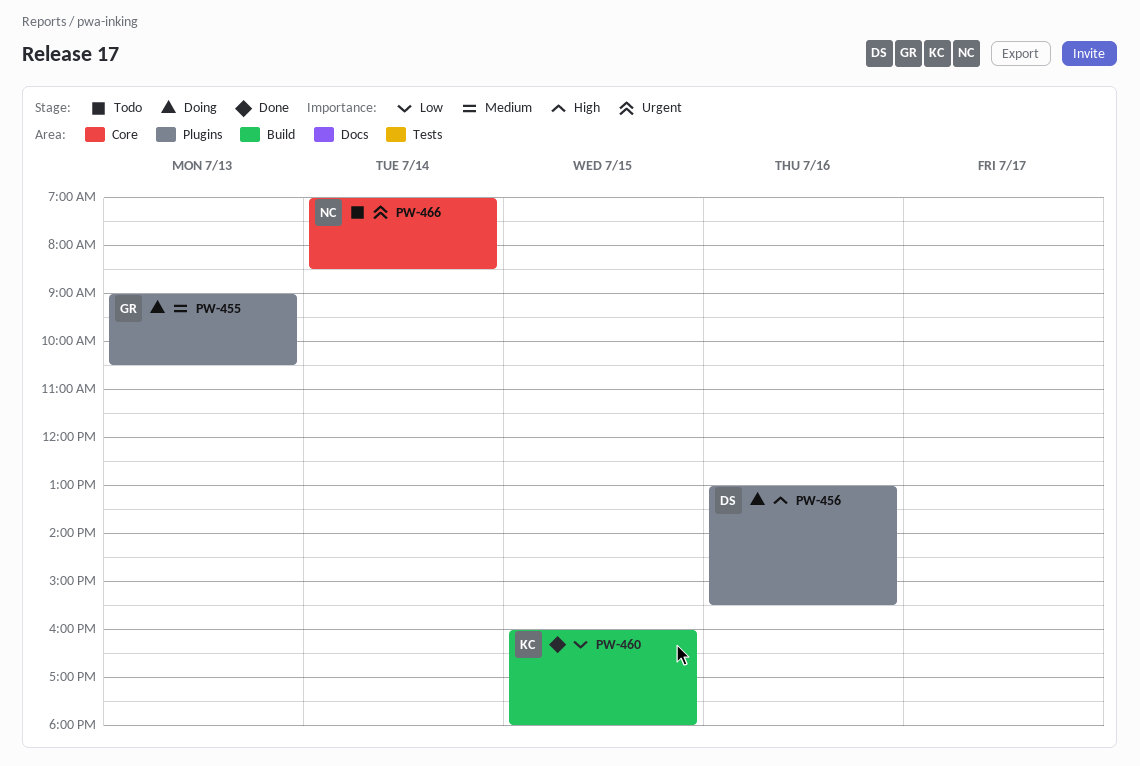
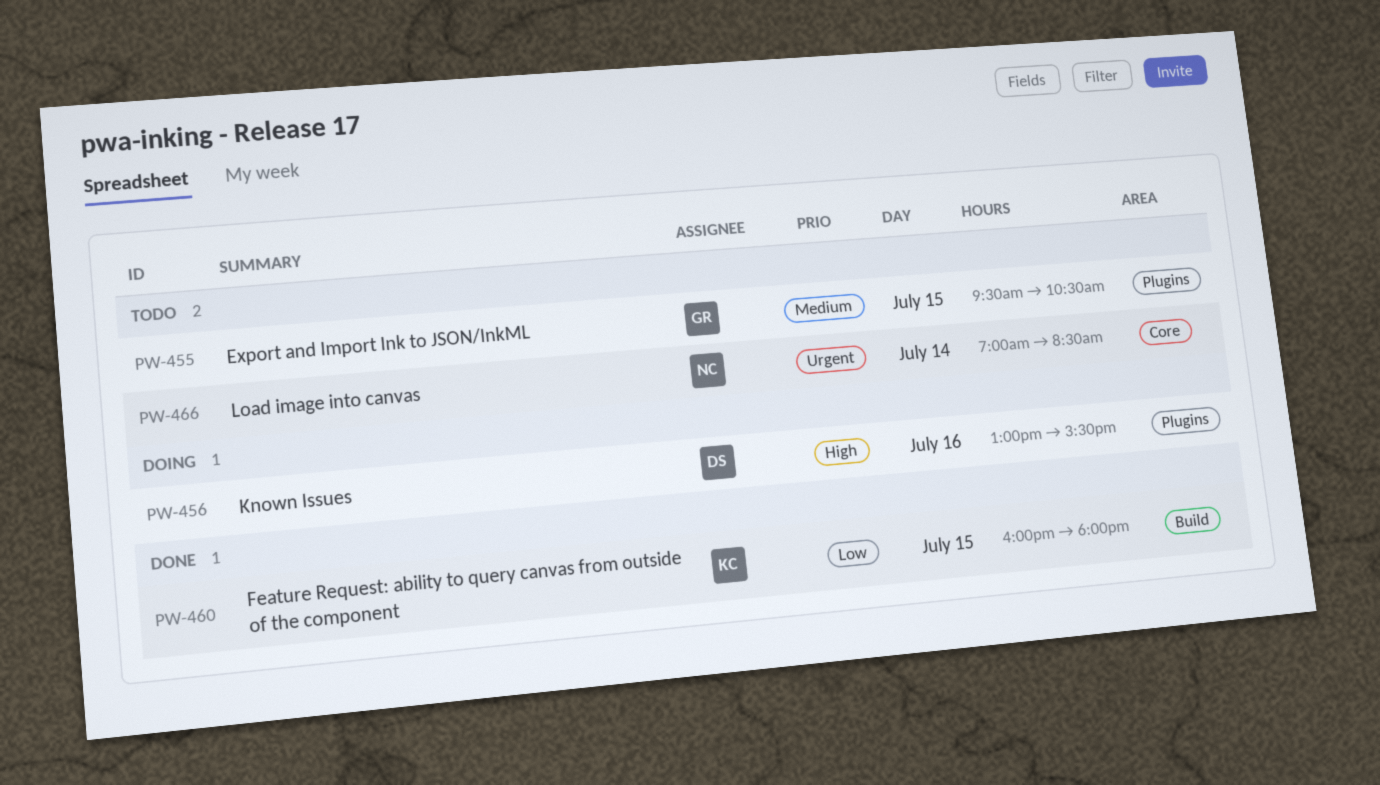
PW-455, status: Doing -> Todo
PW-455, day: Jul 13 -> Jul 15
PW-455, begins: 09:00 -> 09:30

